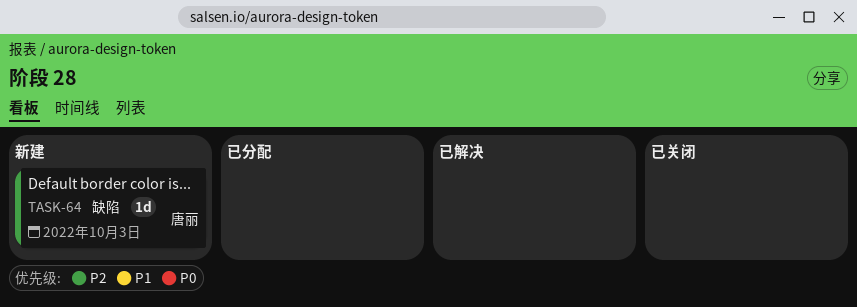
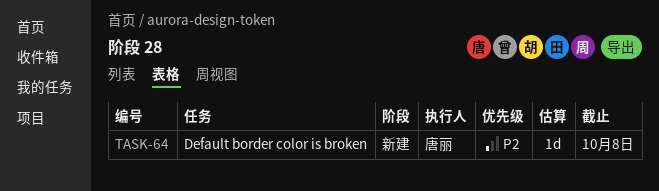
TASK-64, due: Oct 3 -> Oct 8

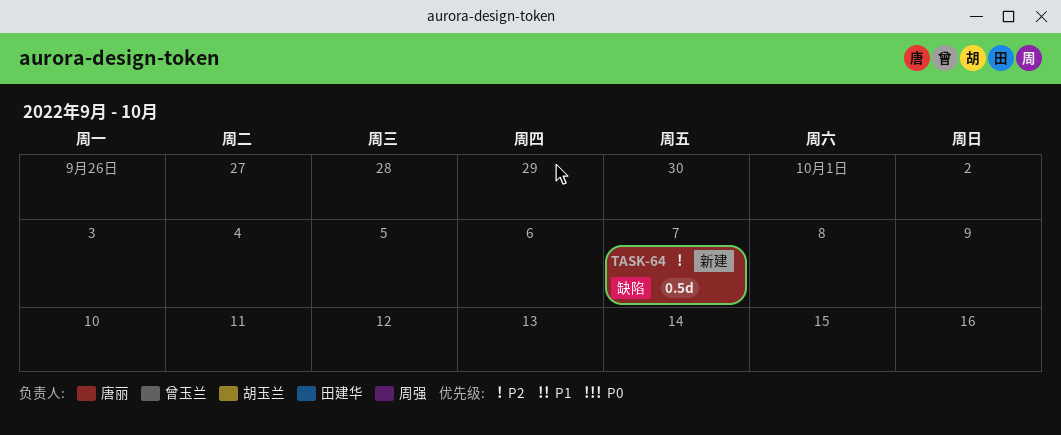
TASK-64, estimate: 1d -> 0.5d
TASK-64, due: Oct 8 -> Oct 7

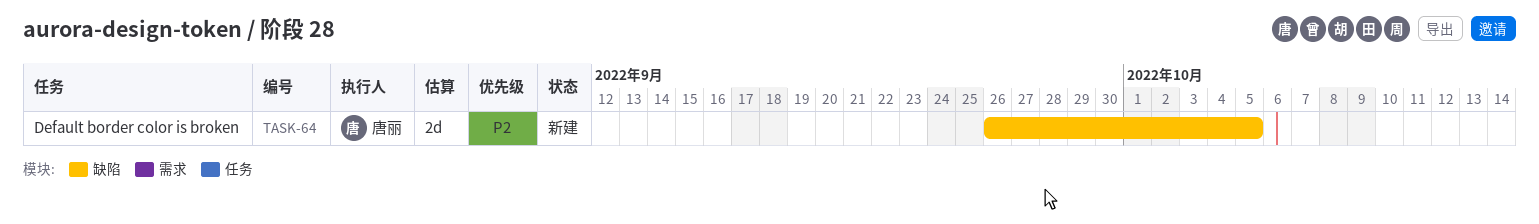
TASK-64, estimate: 0.5d -> 2d
TASK-64, due: Oct 7 -> Oct 5

